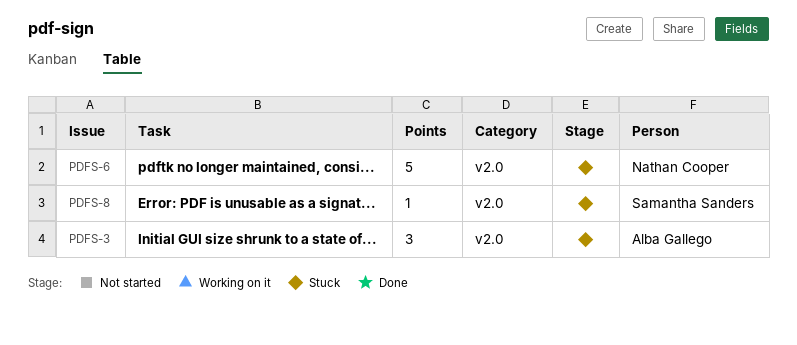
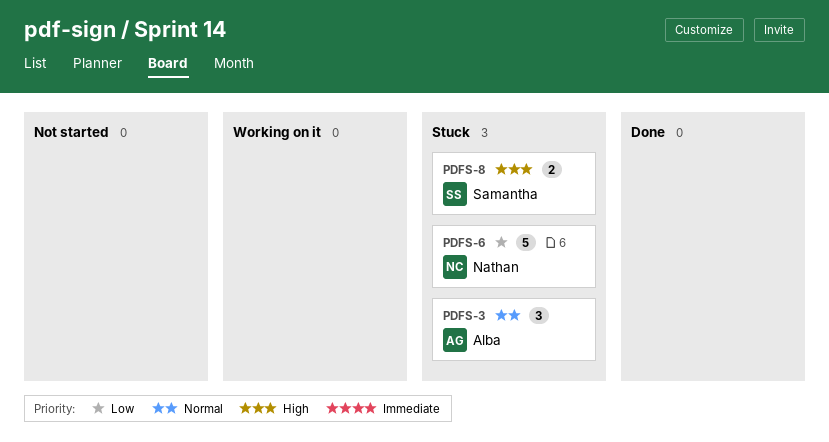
PDFS-8, estimate: 1 -> 2

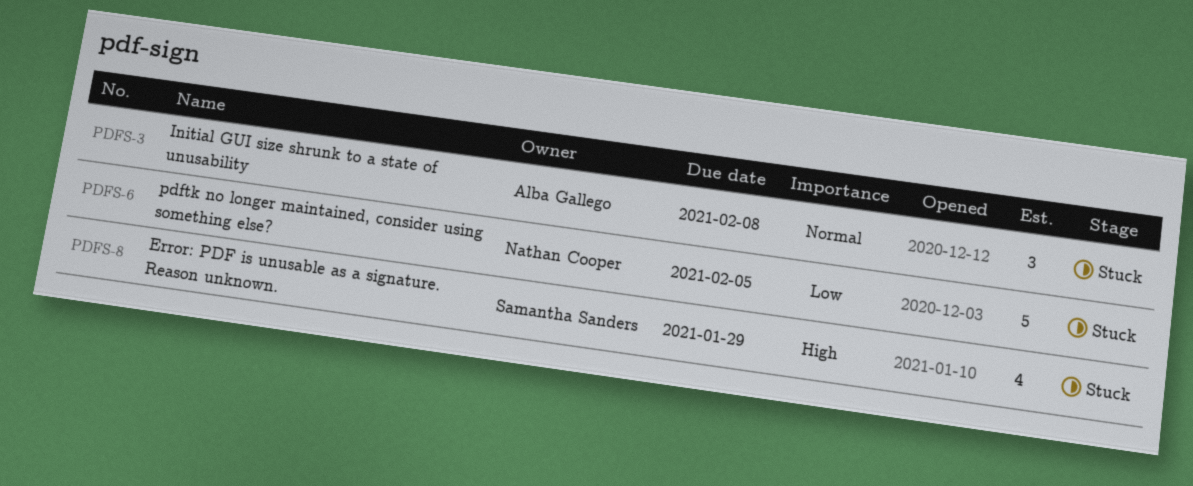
PDFS-8, estimate: 2 -> 4

